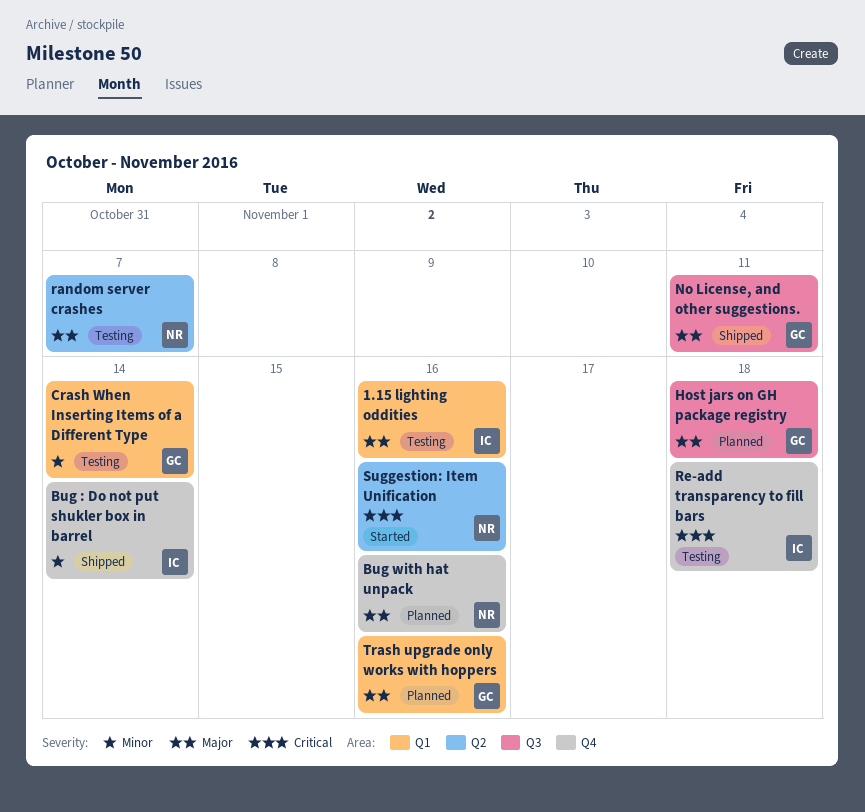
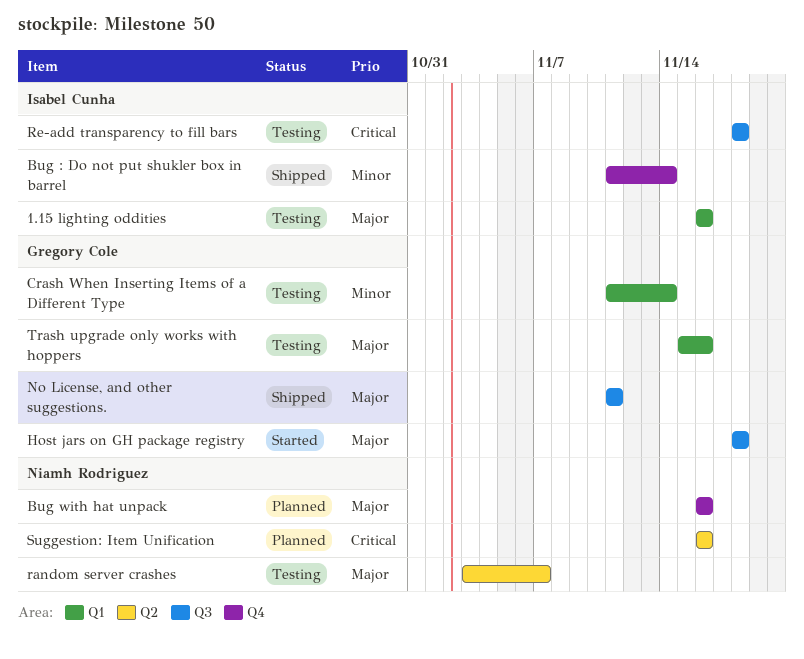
Host jars on GH package registry, status: Planned -> Started
Re-add transparency to fill bars, label: Q4 -> Q3
Suggestion: Item Unification, status: Started -> Planned
Trash upgrade only works with hoppers, status: Planned -> Testing

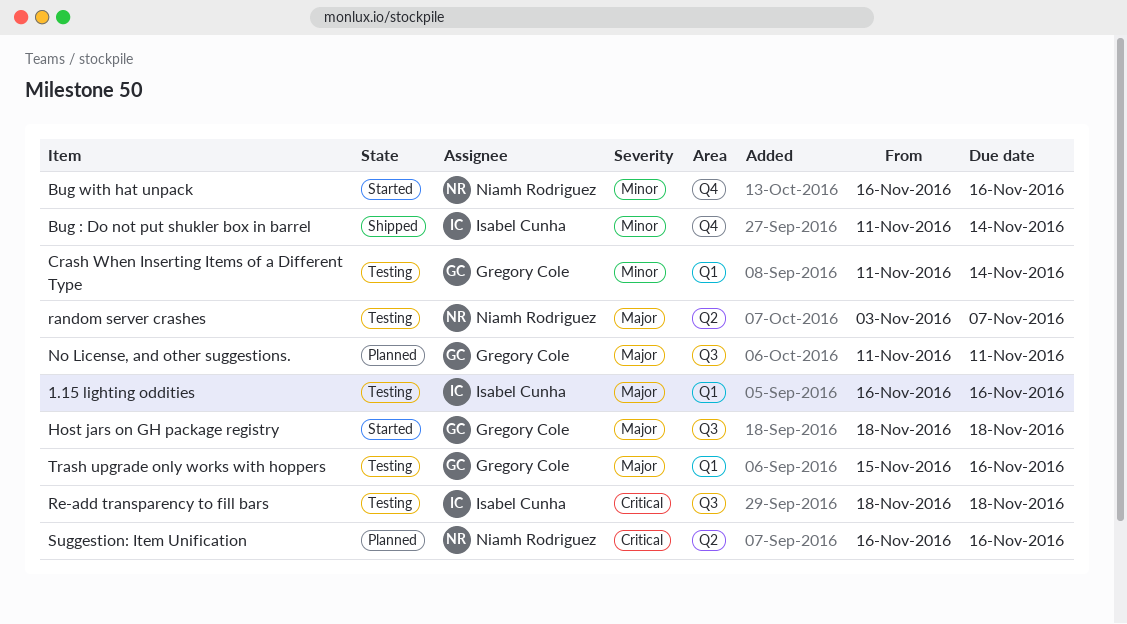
Bug with hat unpack, status: Planned -> Started
Bug with hat unpack, priority: Major -> Minor
No License, and other suggestions., status: Shipped -> Planned

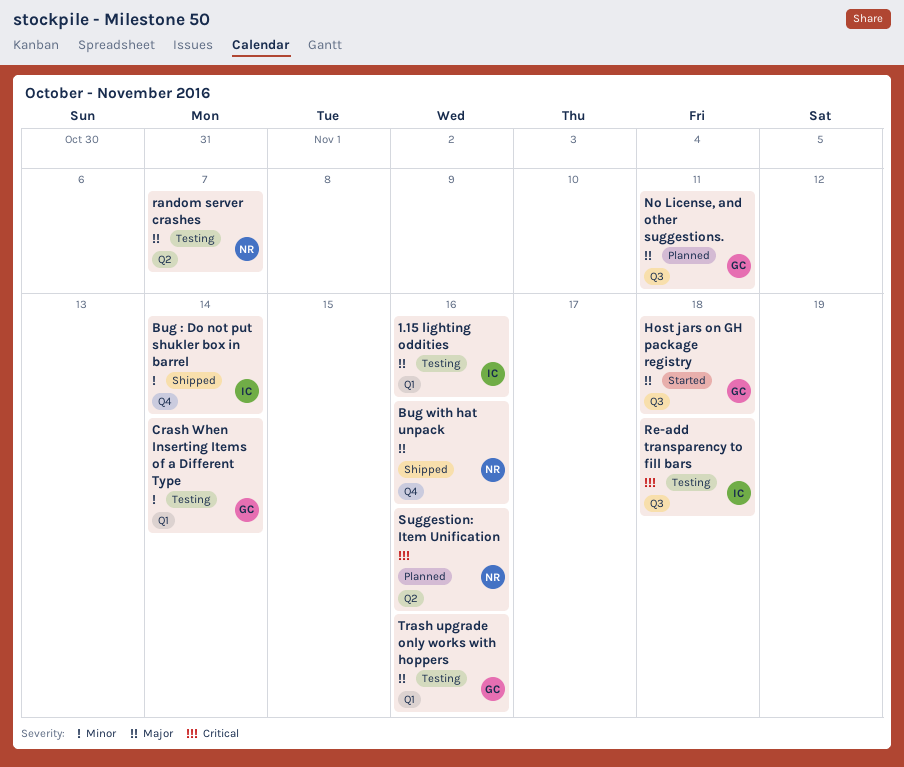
Bug with hat unpack, status: Started -> Shipped
Bug with hat unpack, priority: Minor -> Major

